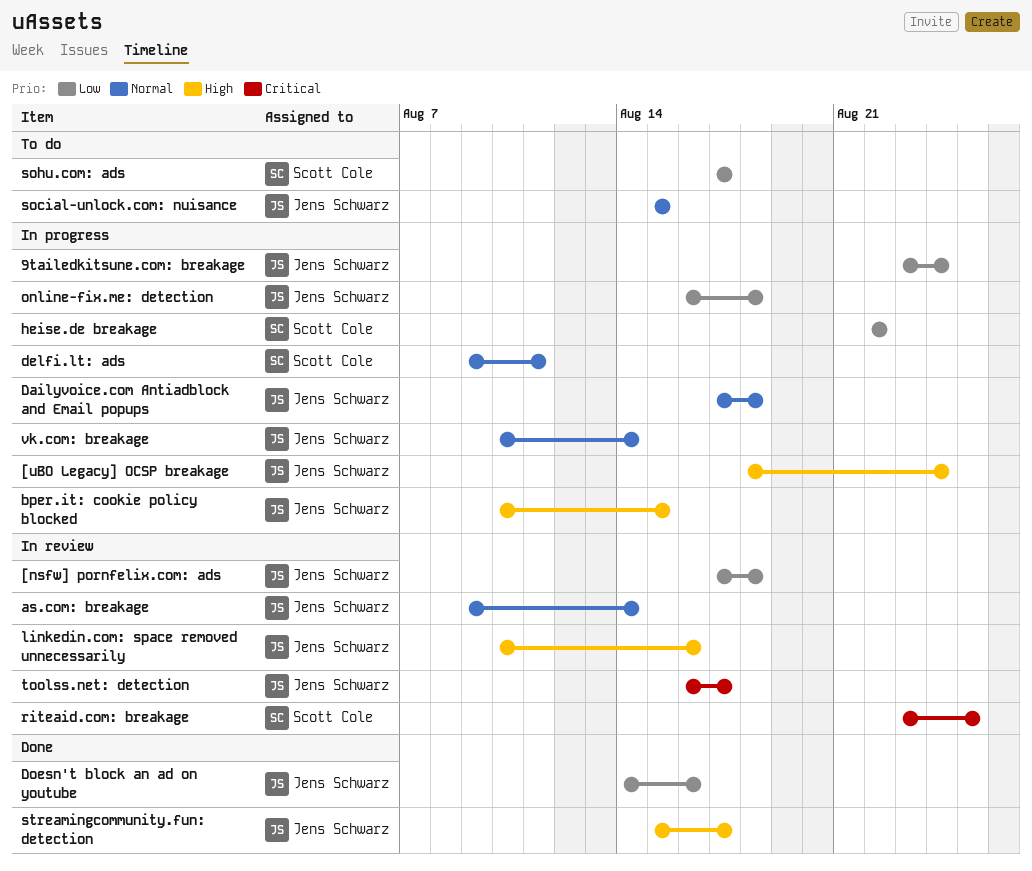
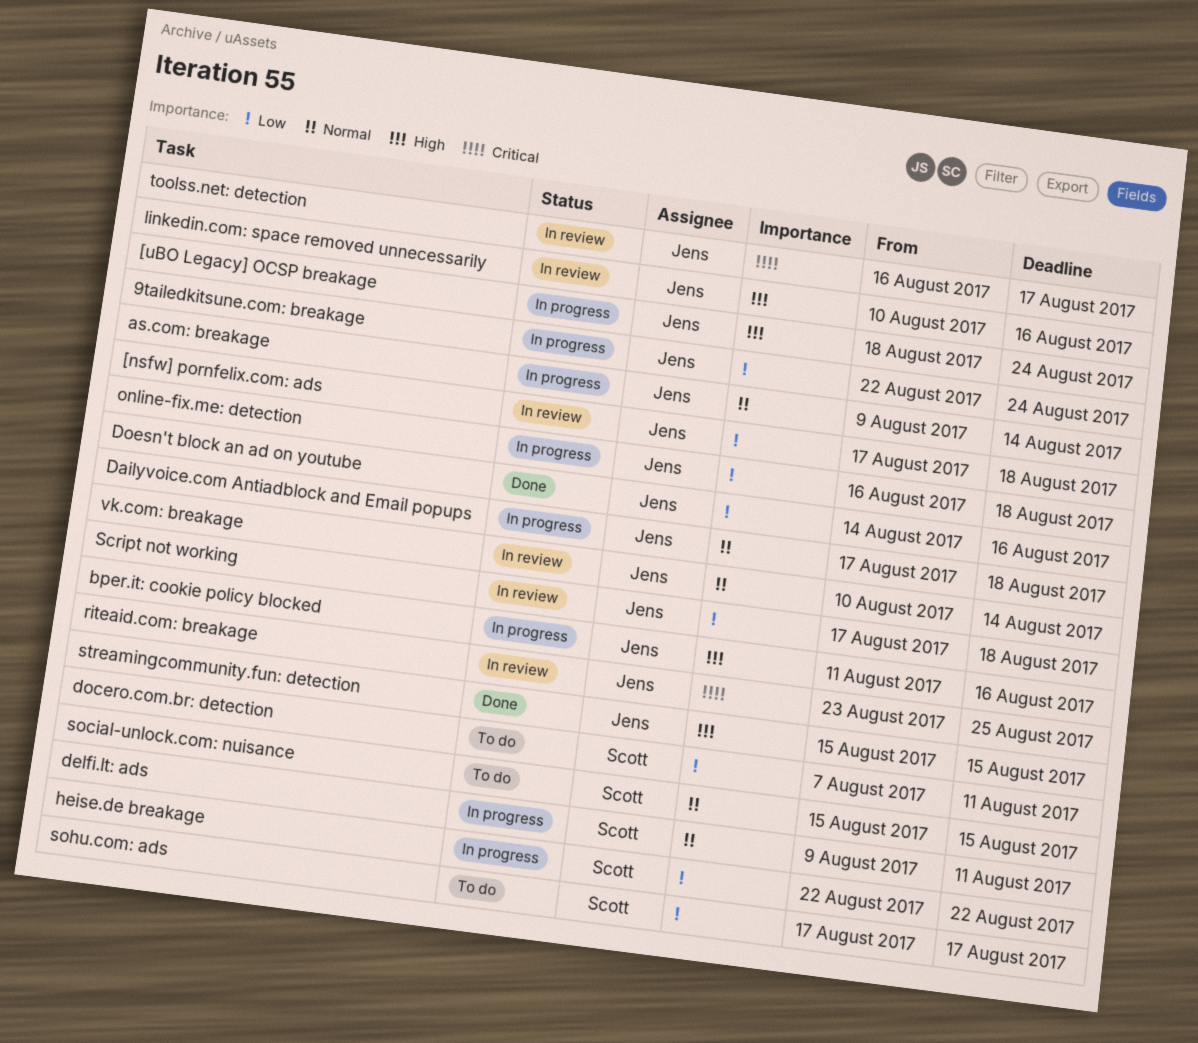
9tailedkitsune.com: breakage, start: Aug 23 -> Aug 22
as.com: breakage, status: In review -> In progress
bper.it: cookie policy blocked, start: Aug 10 -> Aug 11
bper.it: cookie policy blocked, due: Aug 15 -> Aug 16
docero.com.br: detection: none -> present
riteaid.com: breakage, owner: Scott Cole -> Jens Schwarz
Script not working: none -> present
social-unlock.com: nuisance, owner: Jens Schwarz -> Scott Cole
streamingcommunity.fun: detection, due: Aug 17 -> Aug 15
vk.com: breakage, status: In progress -> In review

